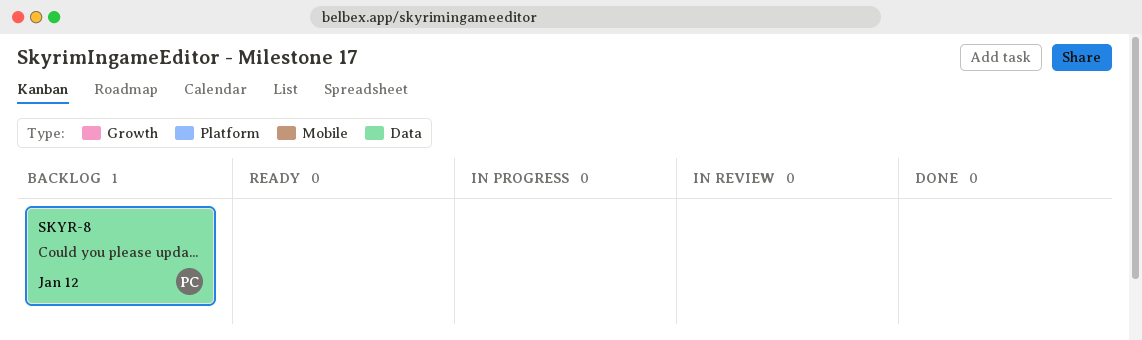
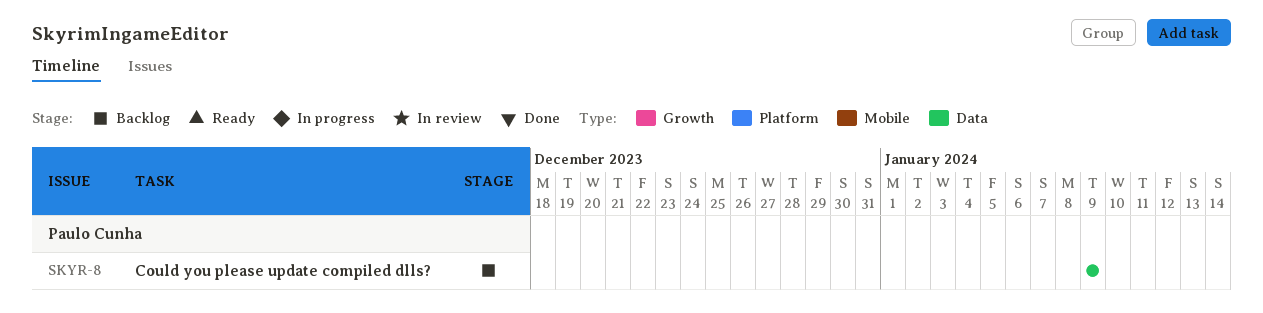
SKYR-8, due: Jan 12 -> Jan 9

